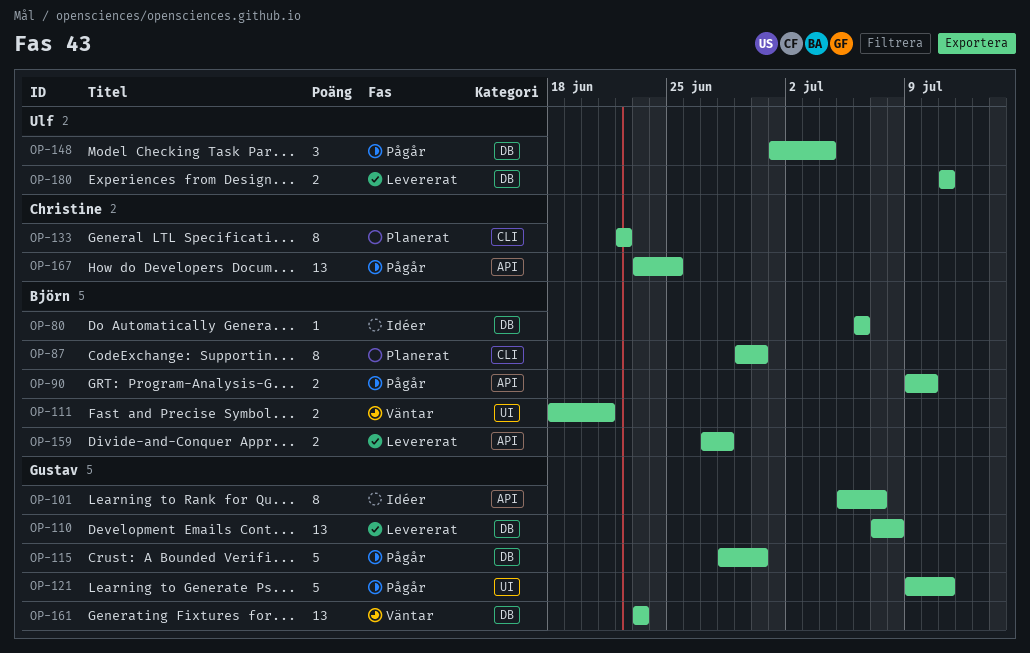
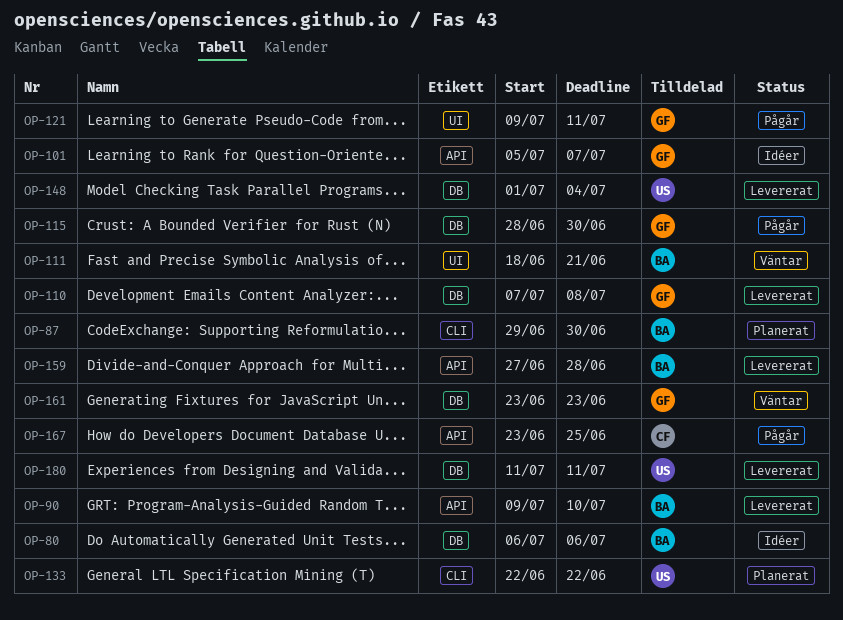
OP-90, status: Pågår -> Levererat
OP-133, owner: Christine -> Ulf
OP-148, status: Pågår -> Levererat

